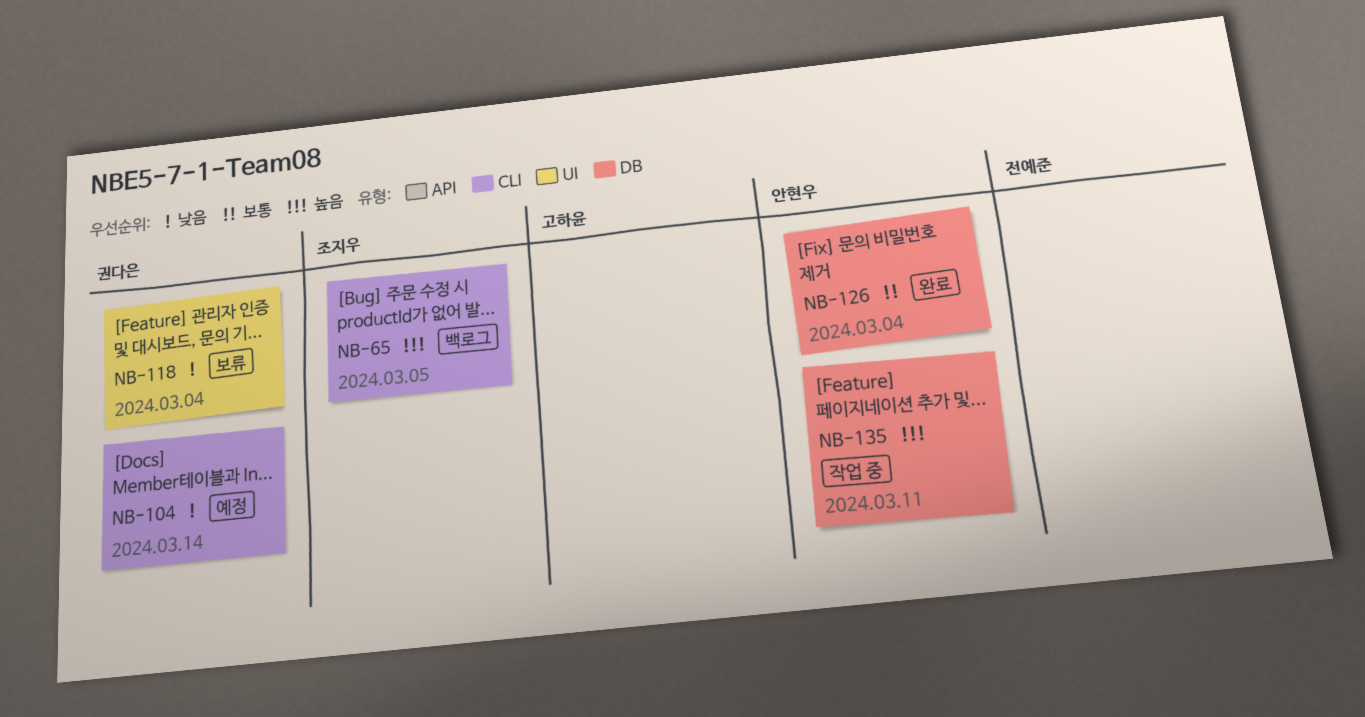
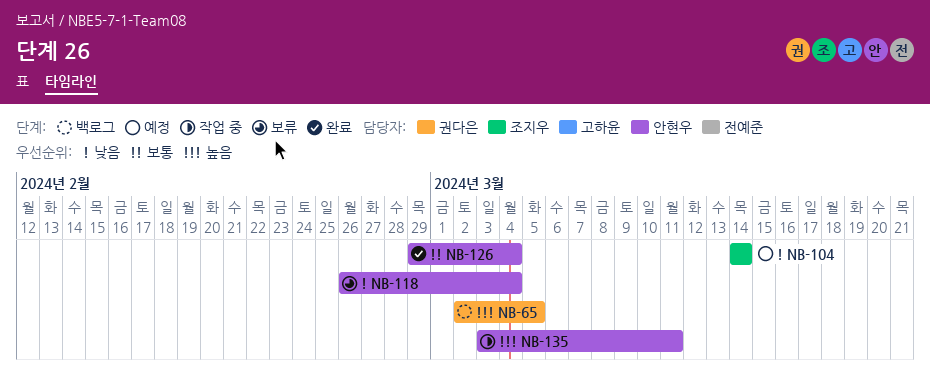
NB-65, owner: 조지우 -> 권다은
NB-104, owner: 권다은 -> 조지우
NB-118, owner: 권다은 -> 안현우

